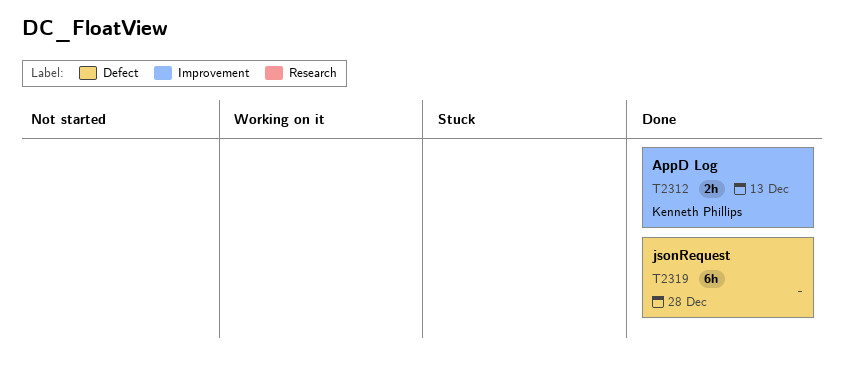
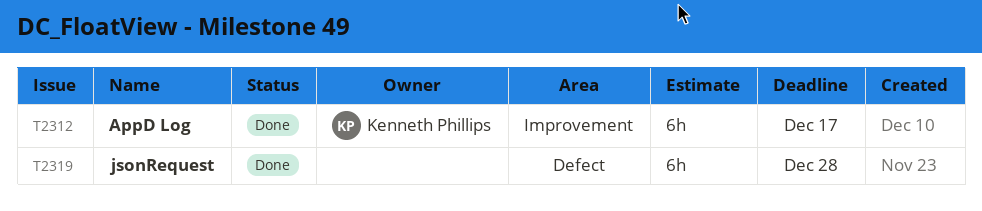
T2312, estimate: 2h -> 6h
T2312, due: Dec 13 -> Dec 17

